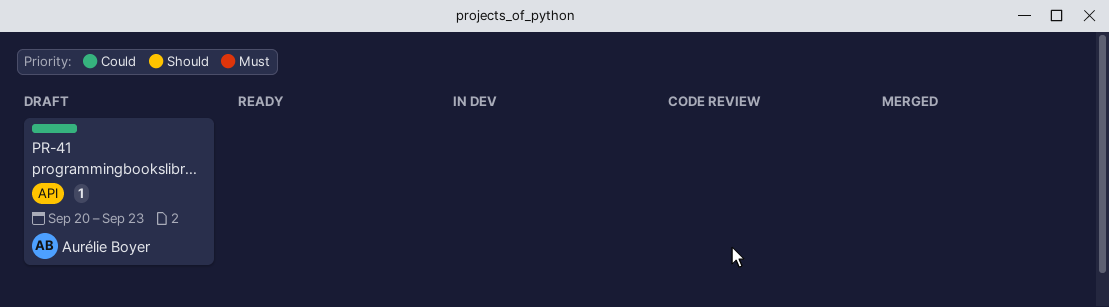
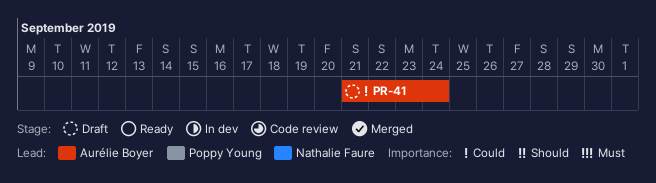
PR-41, start: Sep 20 -> Sep 21
PR-41, due: Sep 23 -> Sep 24

